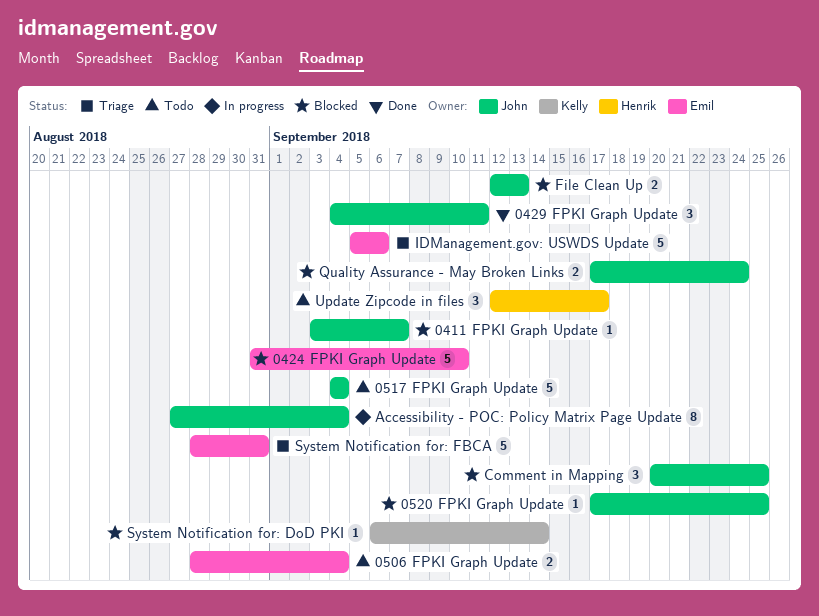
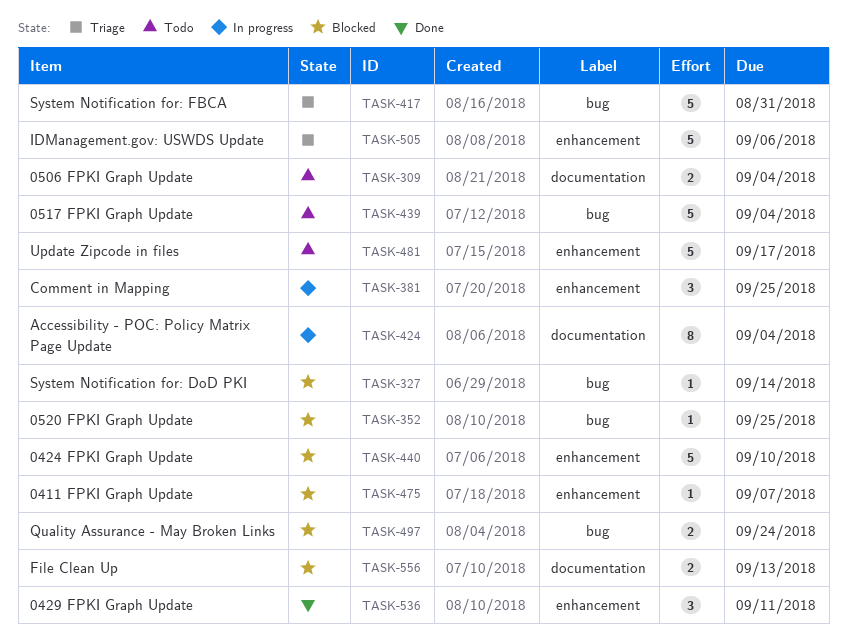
Comment in Mapping, status: Blocked -> In progress
Update Zipcode in files, estimate: 3 -> 5

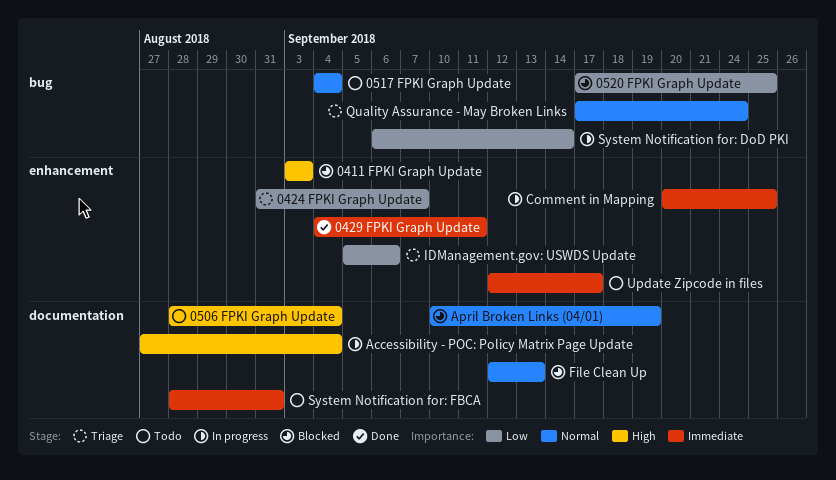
0411 FPKI Graph Update, due: Sep 7 -> Sep 3
0424 FPKI Graph Update, status: Blocked -> Triage
0424 FPKI Graph Update, due: Sep 10 -> Sep 7
April Broken Links (04/01): none -> present
Quality Assurance - May Broken Links, status: Blocked -> Triage
System Notification for: DoD PKI, status: Blocked -> In progress
System Notification for: FBCA, status: Triage -> Todo
System Notification for: FBCA, label: bug -> documentation

